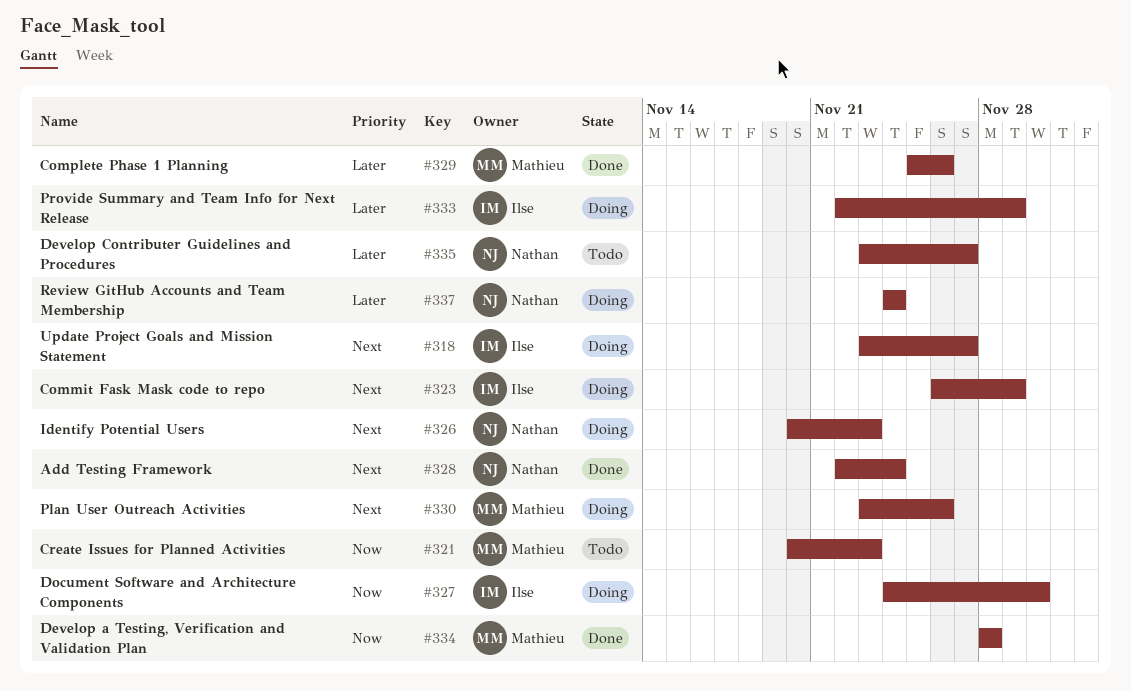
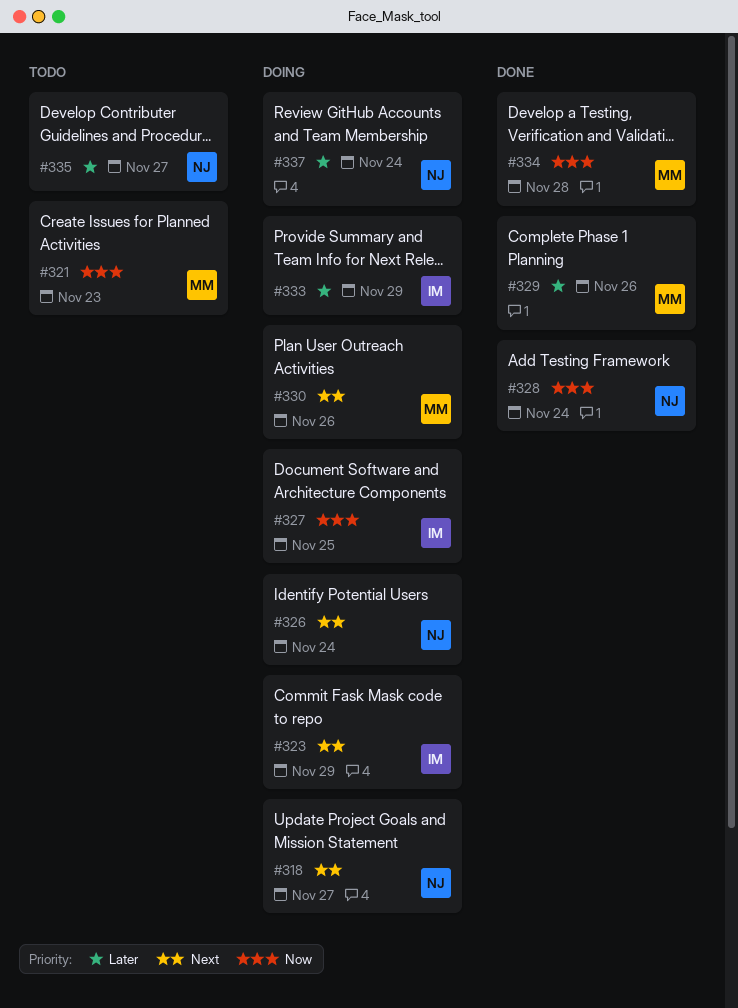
#318, owner: Ilse -> Nathan
#326, due: Nov 23 -> Nov 24
#327, due: Nov 30 -> Nov 25
#328, priority: Next -> Now

